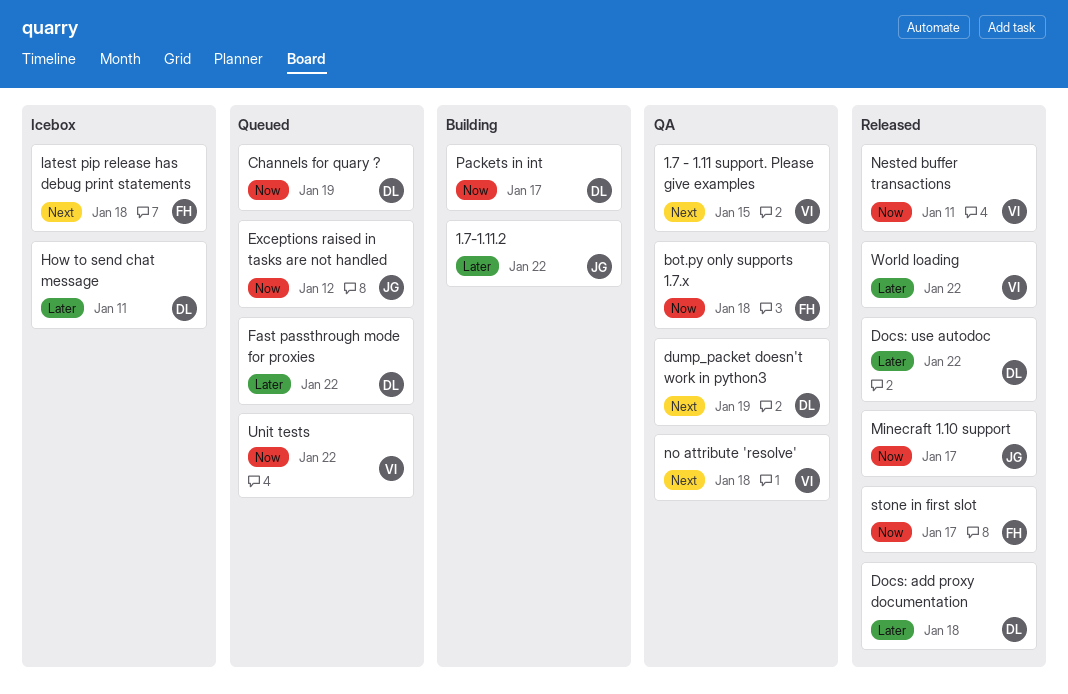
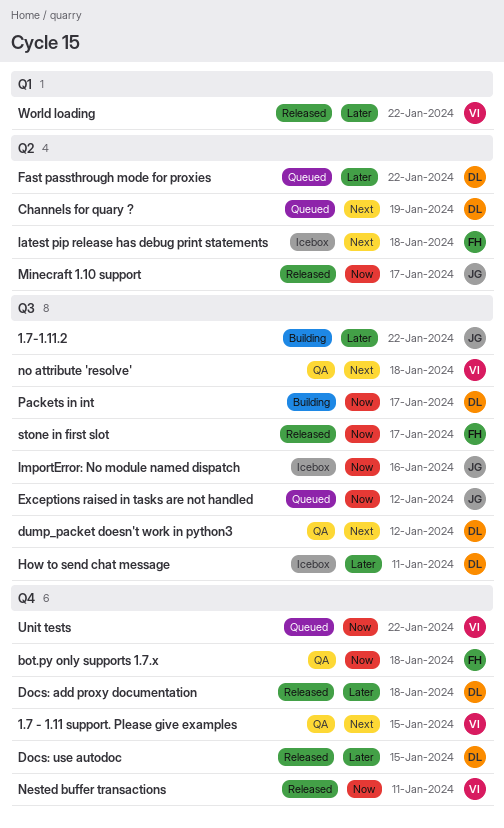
Channels for quary ?, priority: Now -> Next
Docs: use autodoc, due: Jan 22 -> Jan 15
dump_packet doesn't work in python3, due: Jan 19 -> Jan 12
ImportError: No module named dispatch: none -> present

